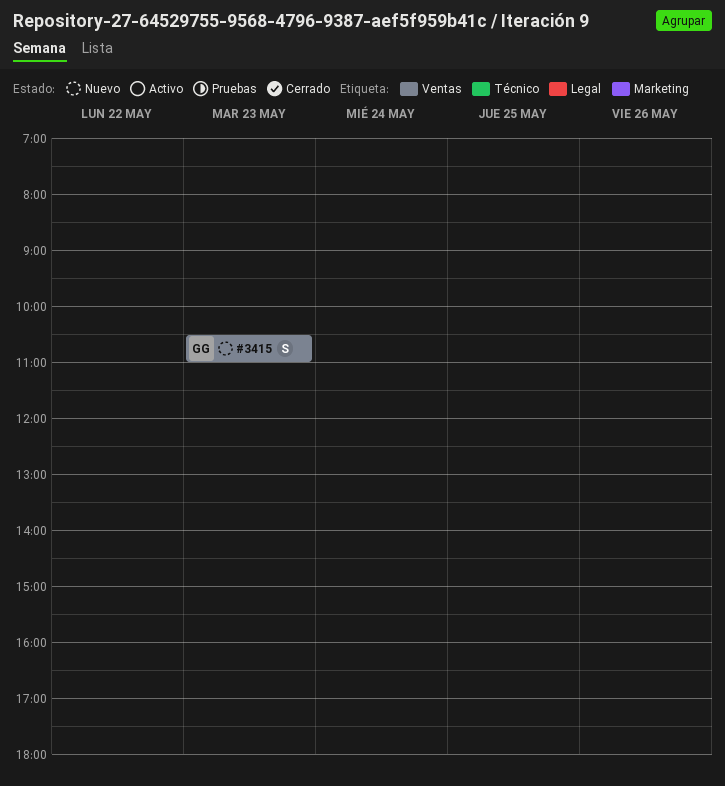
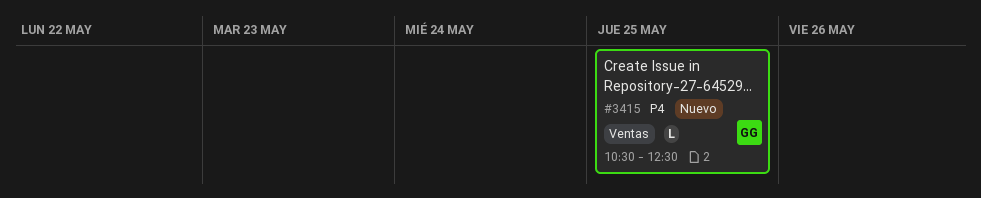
#3415, estimate: S -> L
#3415, day: May 23 -> May 25
#3415, ends: 11:00 -> 12:30

